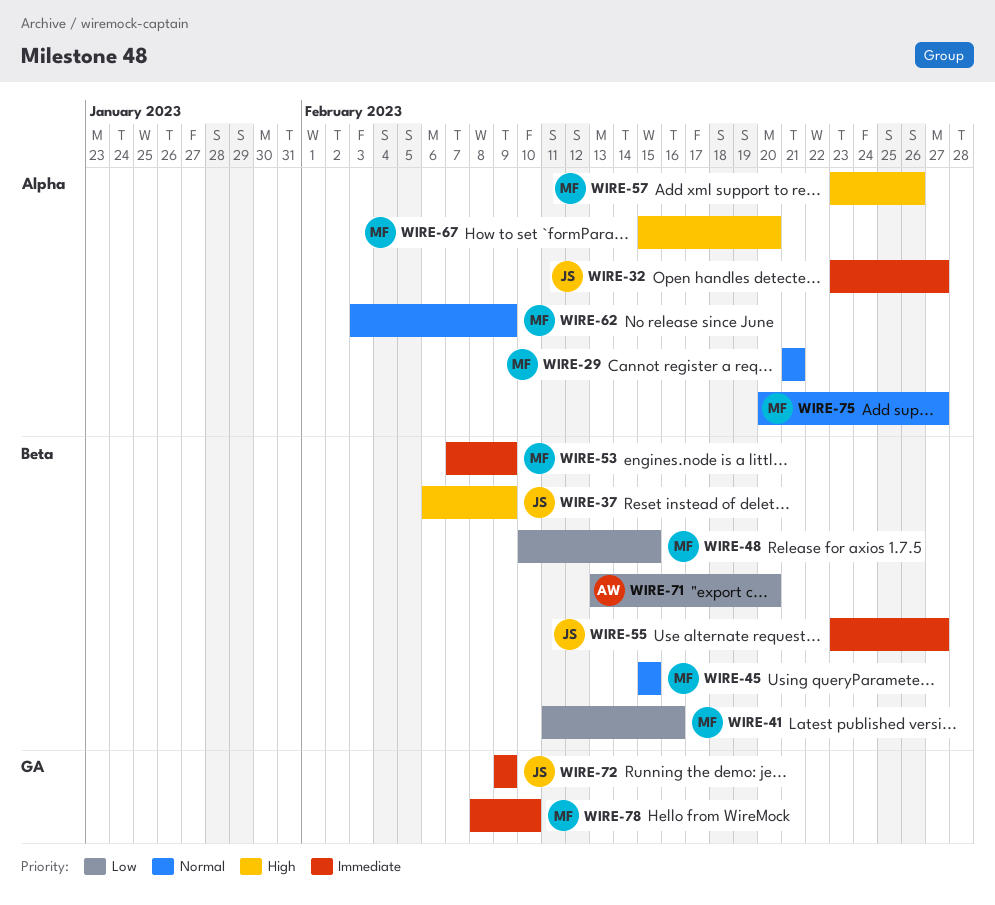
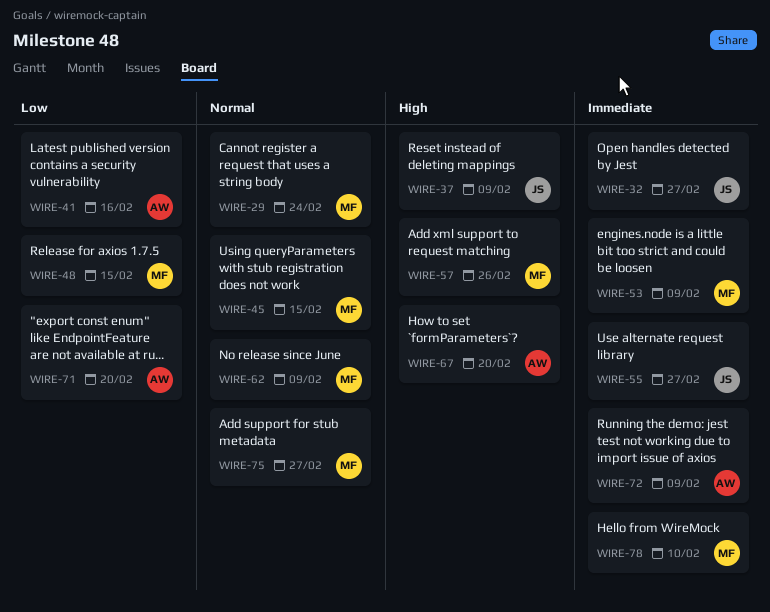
WIRE-29, due: Feb 21 -> Feb 24
WIRE-41, owner: MF -> AW
WIRE-67, owner: MF -> AW
WIRE-72, owner: JS -> AW

